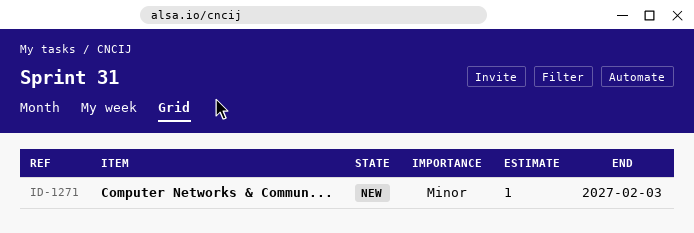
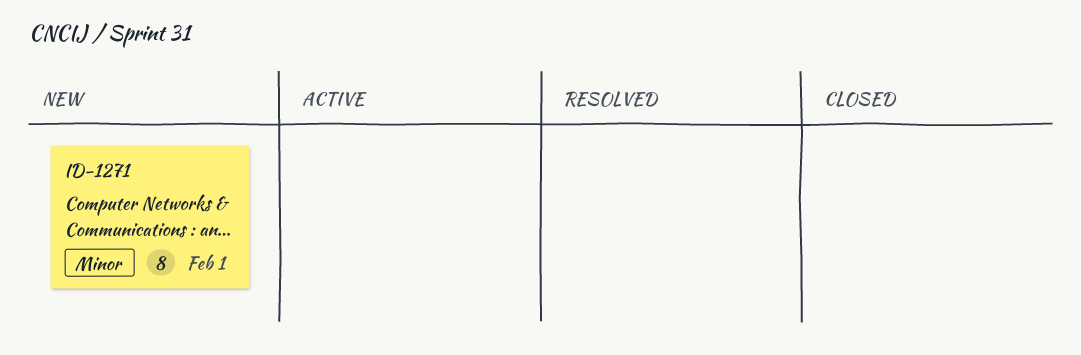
ID-1271, estimate: 1 -> 8
ID-1271, due: Feb 3 -> Feb 1

